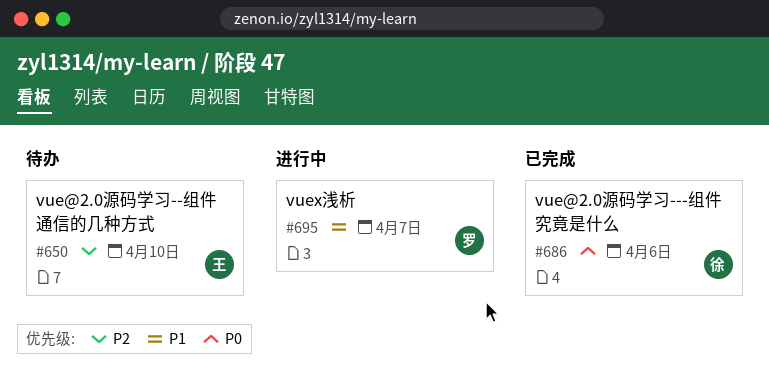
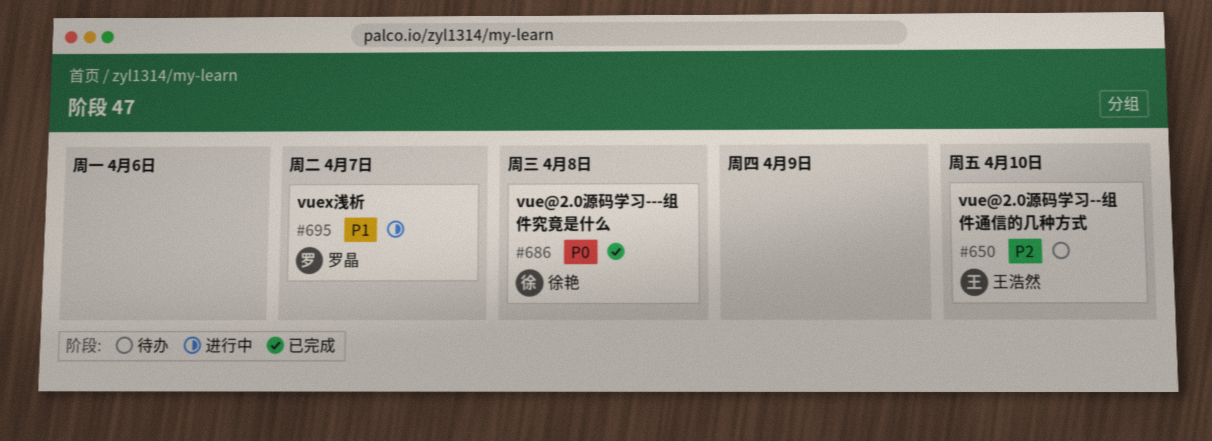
#686, due: Apr 6 -> Apr 8

